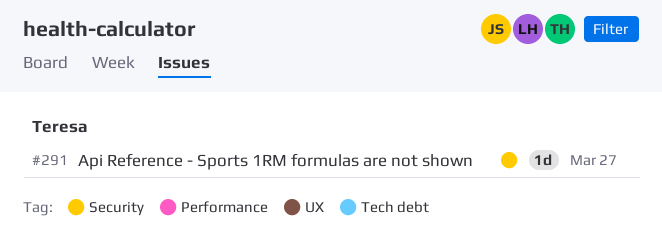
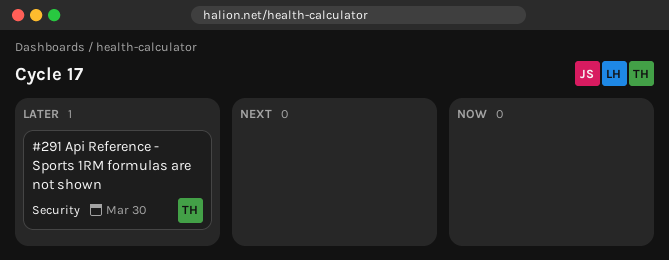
#291, due: Mar 27 -> Mar 30

